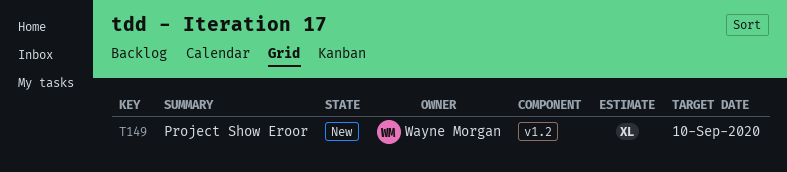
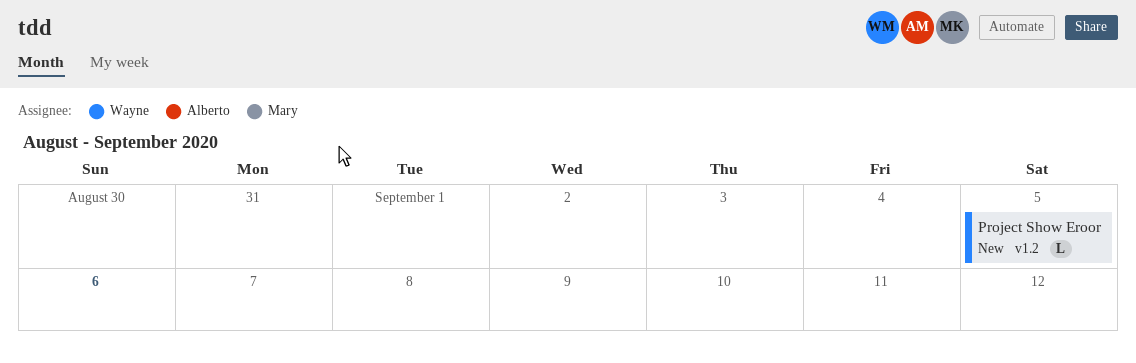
Project Show Eroor, estimate: XL -> L
Project Show Eroor, due: Sep 10 -> Sep 5

